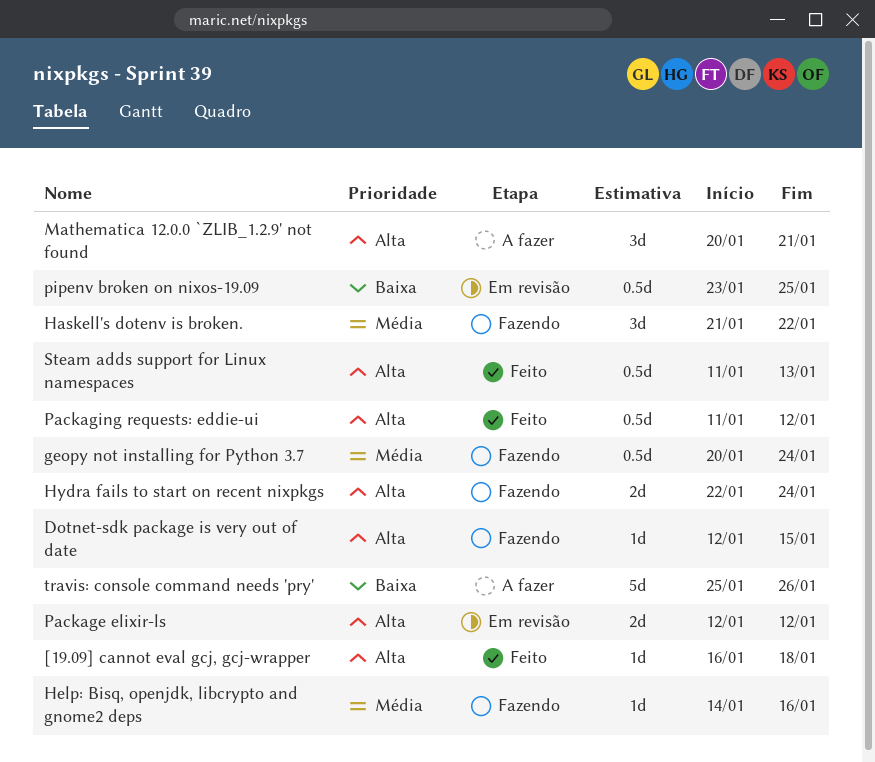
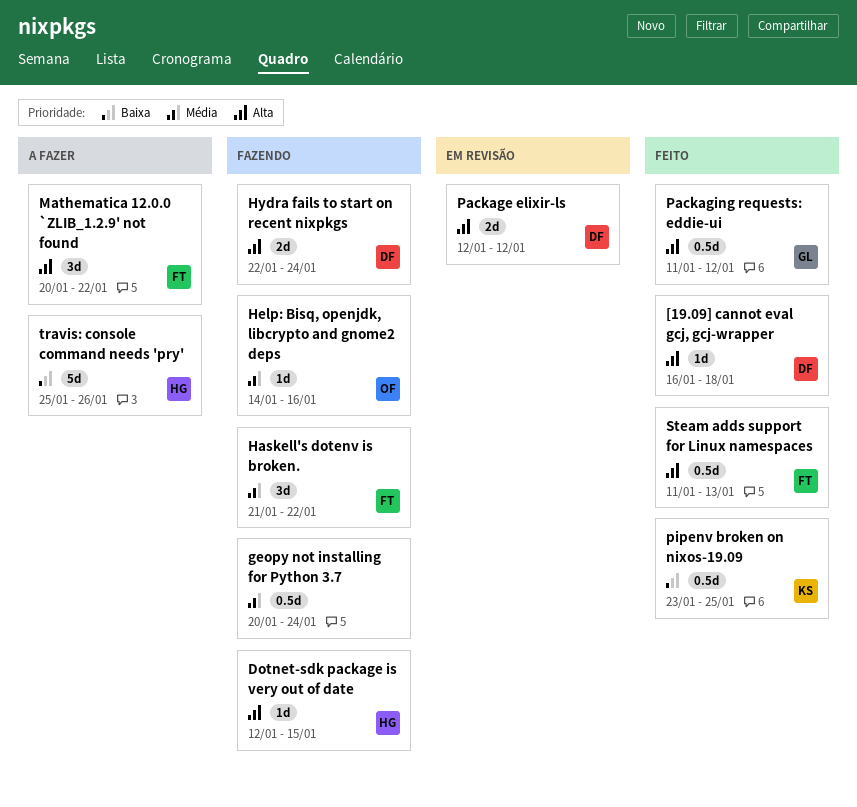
Mathematica 12.0.0 `ZLIB_1.2.9' not found, due: Jan 21 -> Jan 22
pipenv broken on nixos-19.09, status: Em revisão -> Feito

